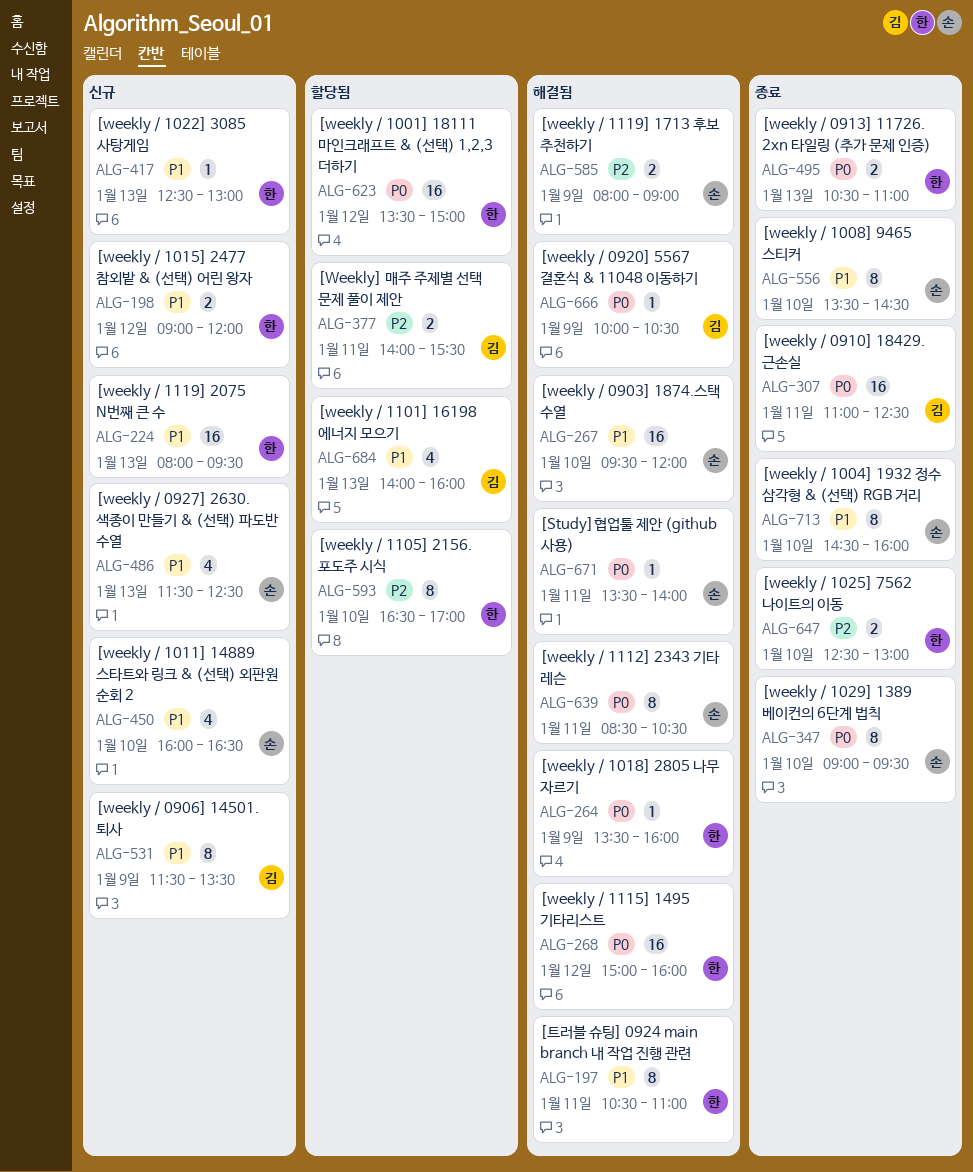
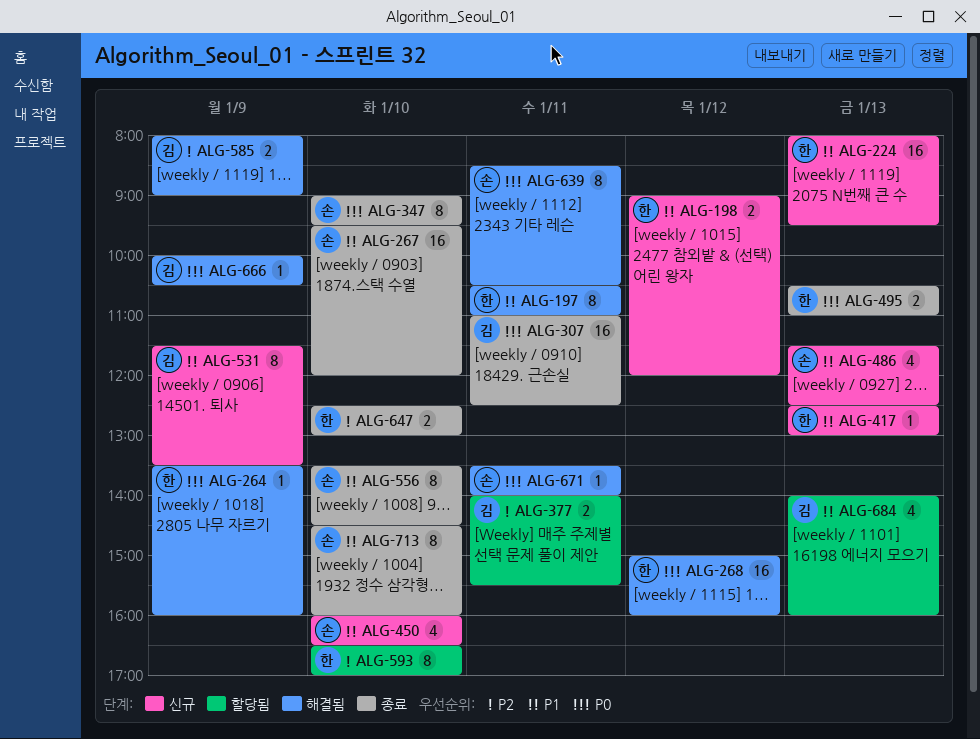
ALG-267, status: 해결됨 -> 종료
ALG-585, owner: 손 -> 김
ALG-623: present -> none

